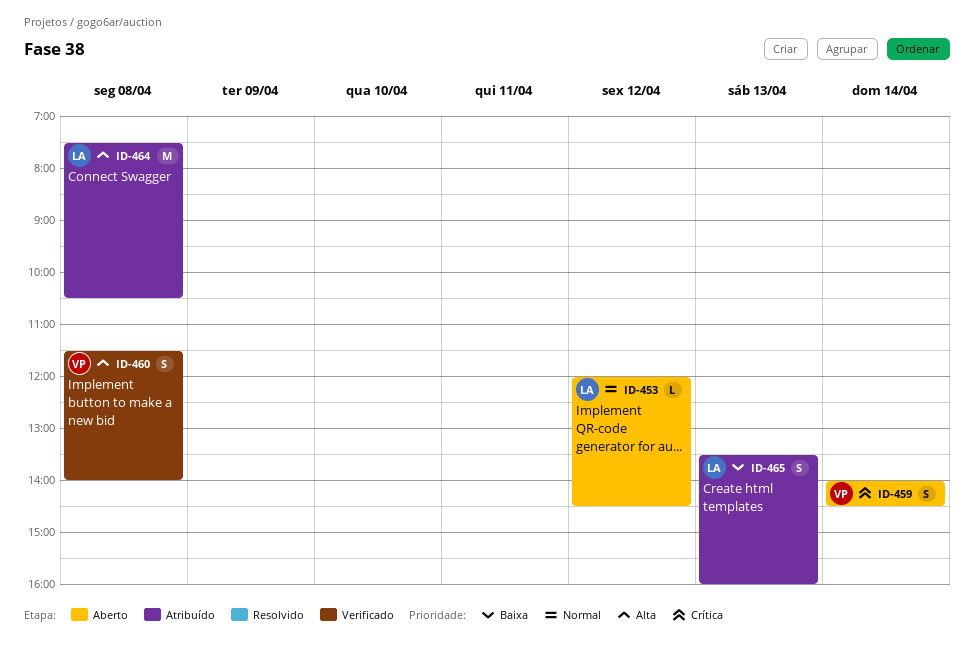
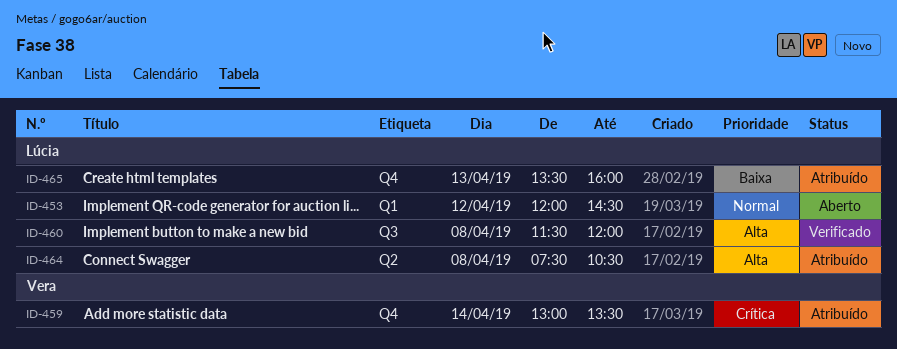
ID-459, status: Aberto -> Atribuído
ID-459, begins: 14:00 -> 13:00
ID-459, ends: 14:30 -> 13:30
ID-460, owner: Vera -> Lúcia
ID-460, ends: 14:00 -> 12:00

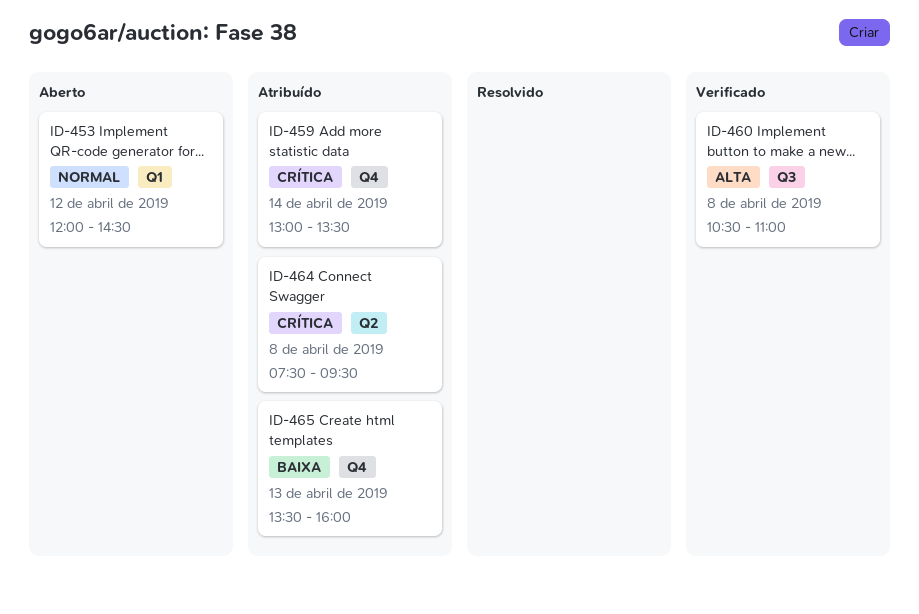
ID-460, begins: 11:30 -> 10:30
ID-460, ends: 12:00 -> 11:00
ID-464, priority: Alta -> Crítica
ID-464, ends: 10:30 -> 09:30

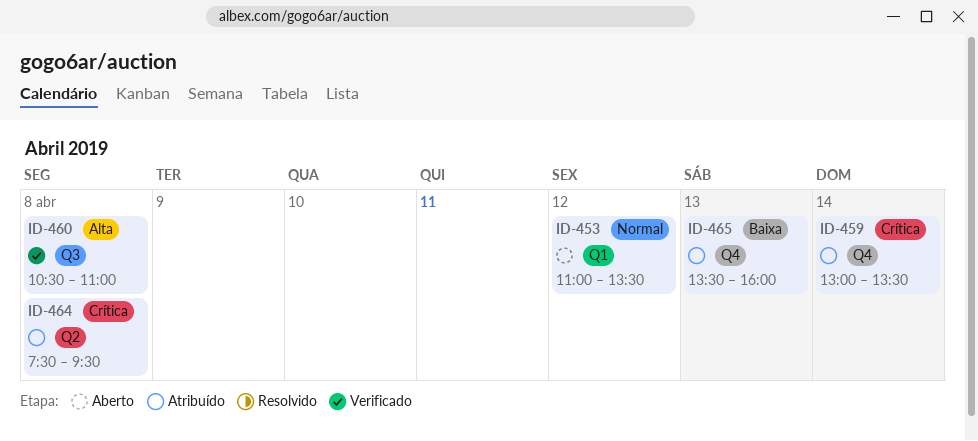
ID-453, begins: 12:00 -> 11:00
ID-453, ends: 14:30 -> 13:30

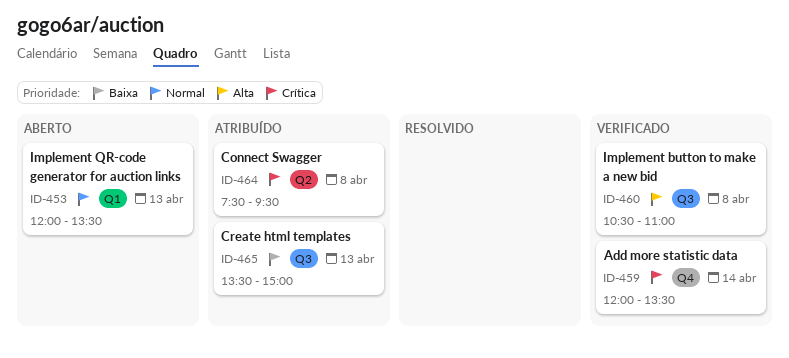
ID-453, day: Apr 12 -> Apr 13
ID-453, begins: 11:00 -> 12:00
ID-459, status: Atribuído -> Verificado
ID-459, begins: 13:00 -> 12:00
ID-465, label: Q4 -> Q3
ID-465, ends: 16:00 -> 15:00

